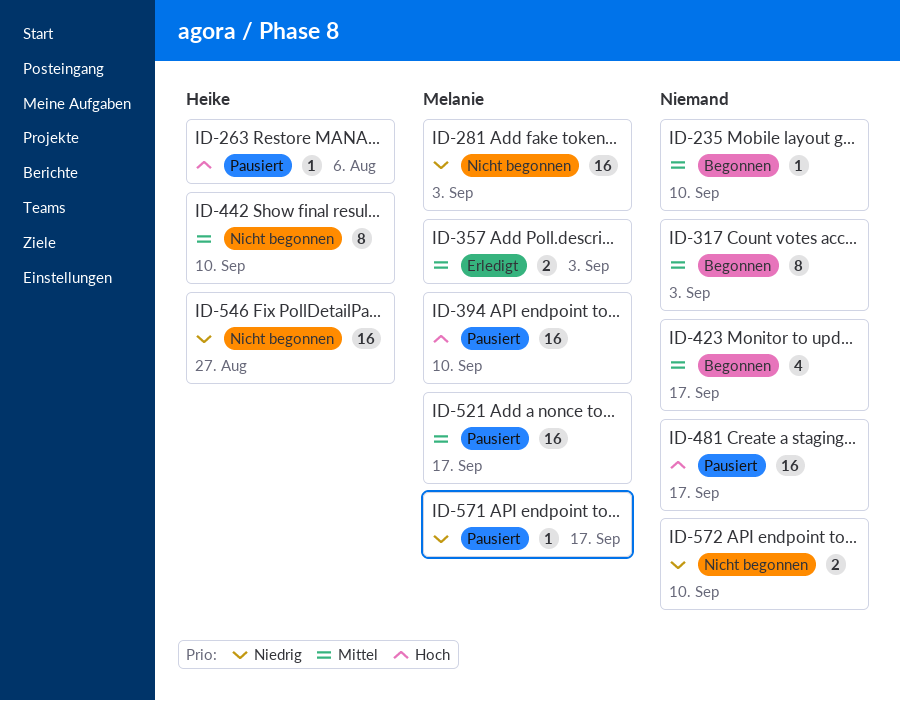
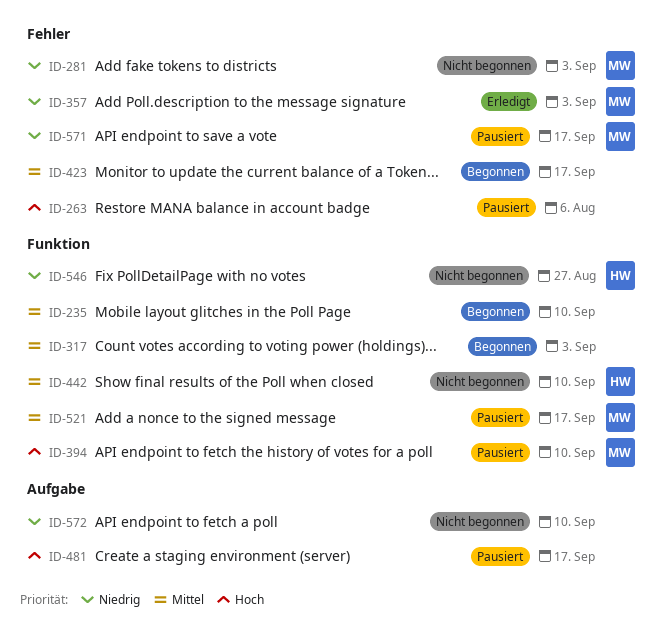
ID-263, owner: Heike -> none
ID-357, priority: Mittel -> Niedrig

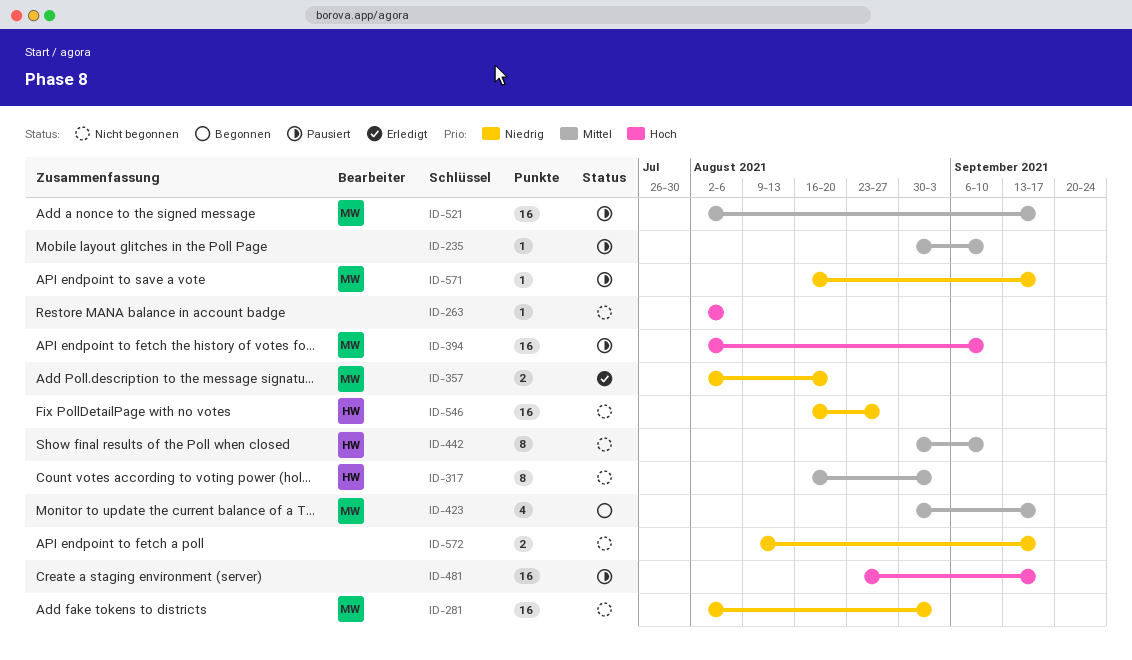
ID-235, status: Begonnen -> Pausiert
ID-263, status: Pausiert -> Nicht begonnen
ID-317, status: Begonnen -> Nicht begonnen
ID-317, owner: none -> HW
ID-357, due: Sep 3 -> Aug 20
ID-423, owner: none -> MW
ID-572, due: Sep 10 -> Sep 17

